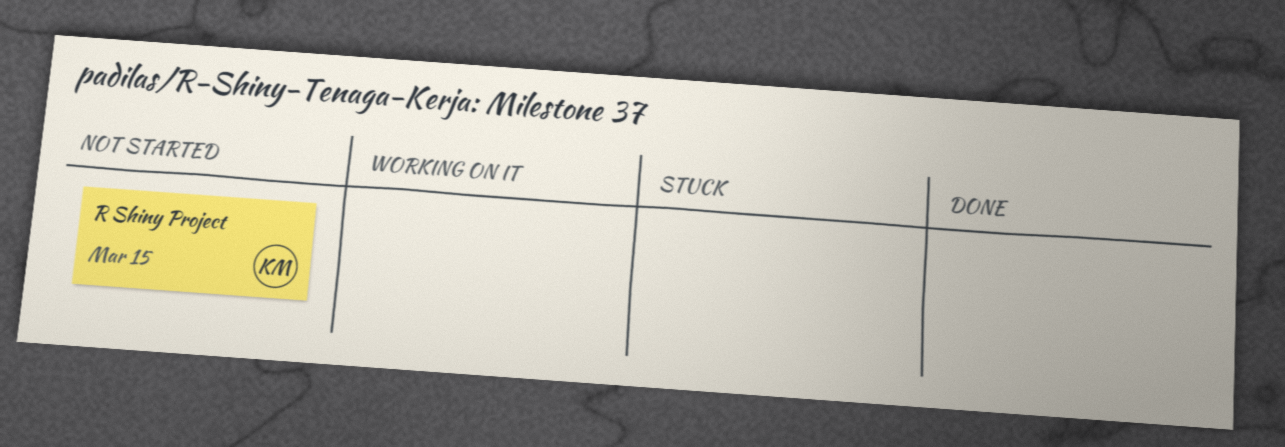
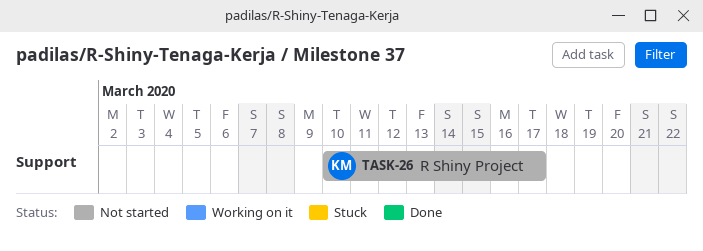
R Shiny Project, due: Mar 15 -> Mar 17

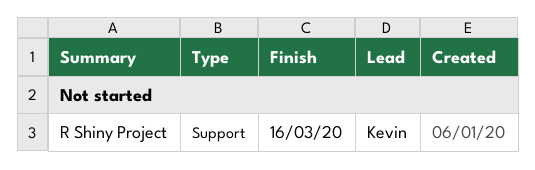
R Shiny Project, due: Mar 17 -> Mar 16

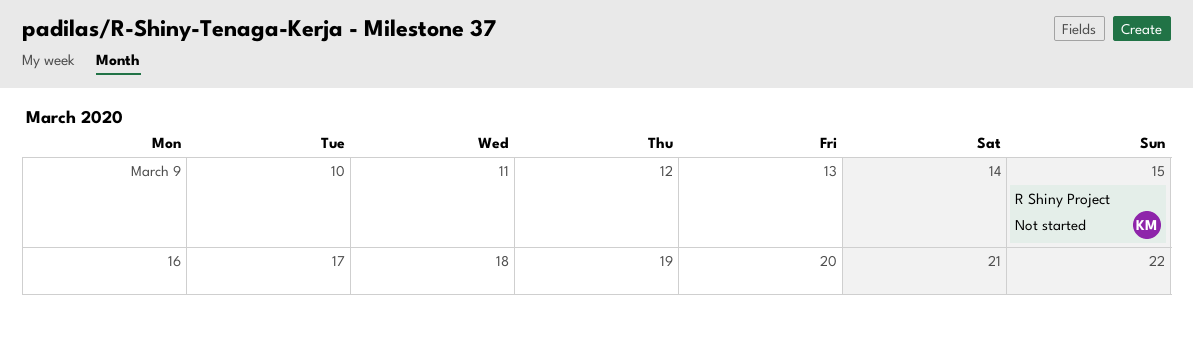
R Shiny Project, due: Mar 16 -> Mar 15

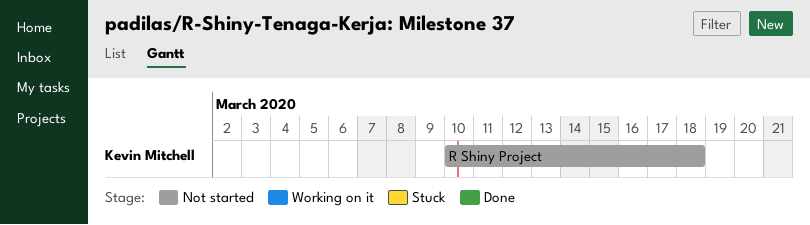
R Shiny Project, due: Mar 15 -> Mar 18

